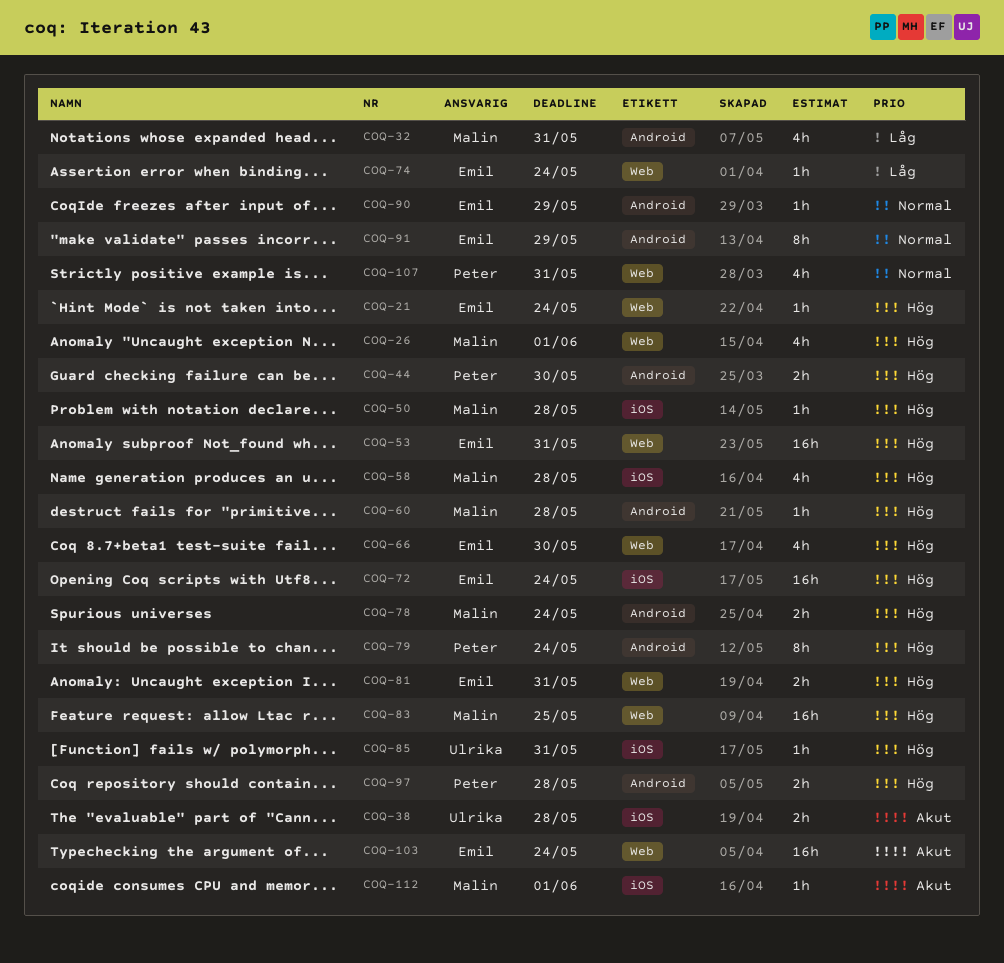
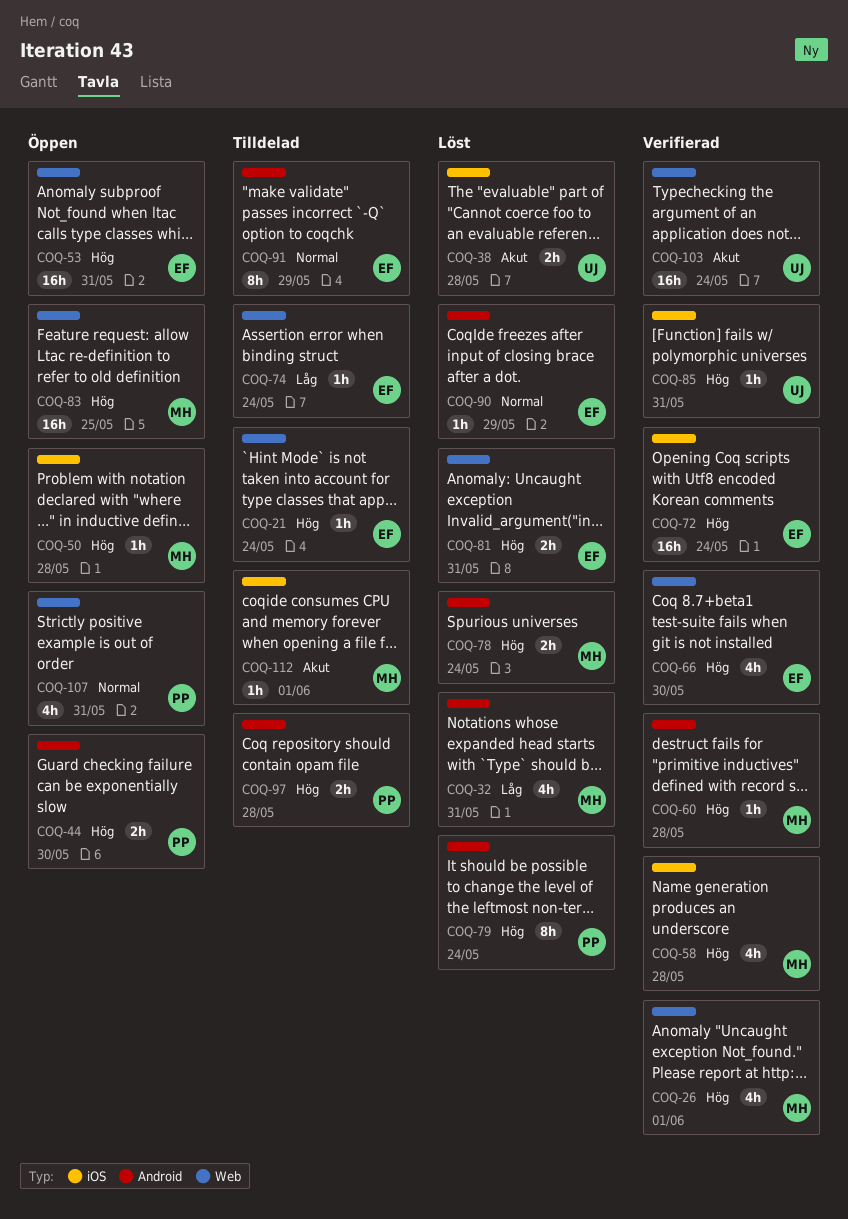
COQ-103, owner: Emil -> Ulrika

